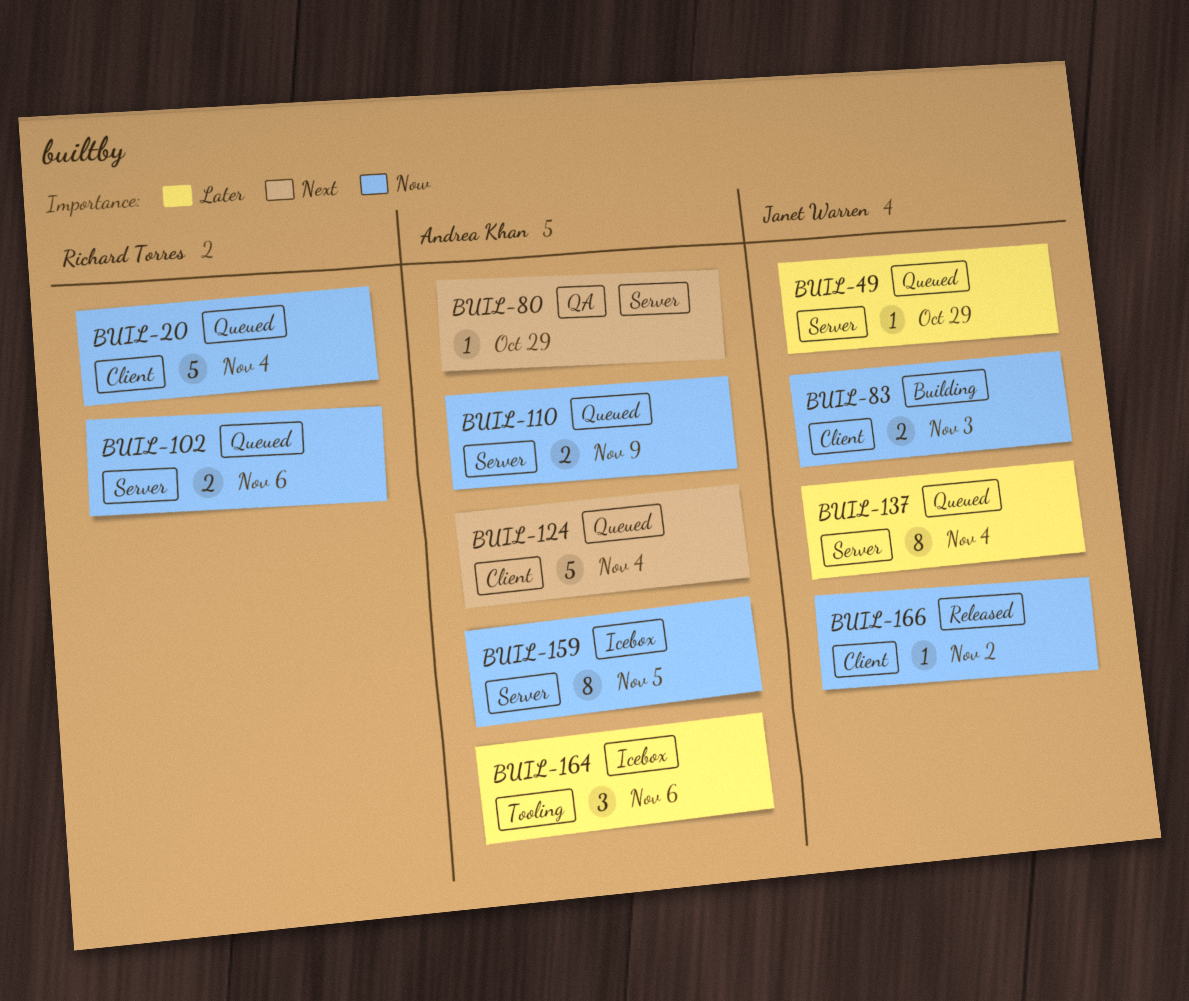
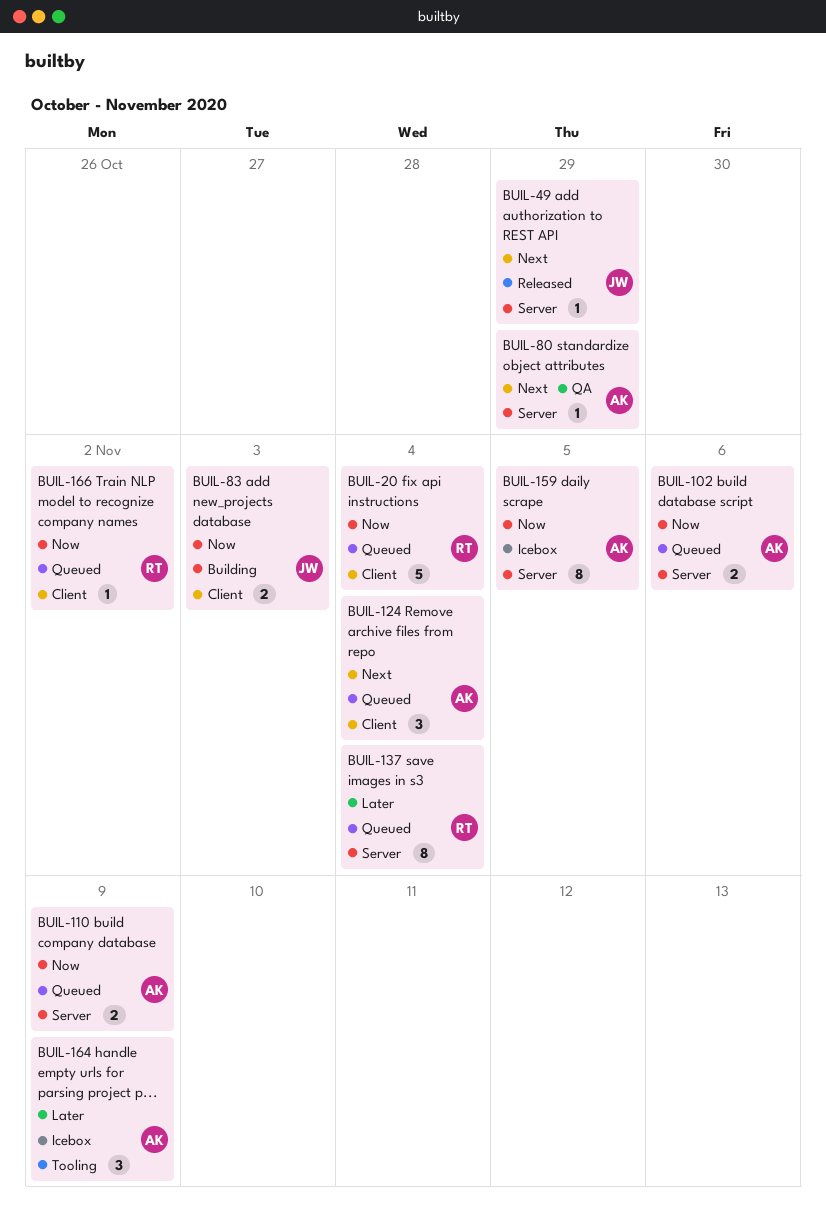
BUIL-49, status: Queued -> Released
BUIL-49, priority: Later -> Next
BUIL-102, owner: Richard Torres -> Andrea Khan
BUIL-124, estimate: 5 -> 3
BUIL-137, owner: Janet Warren -> Richard Torres
BUIL-164, due: Nov 6 -> Nov 9
BUIL-166, status: Released -> Queued
BUIL-166, owner: Janet Warren -> Richard Torres

